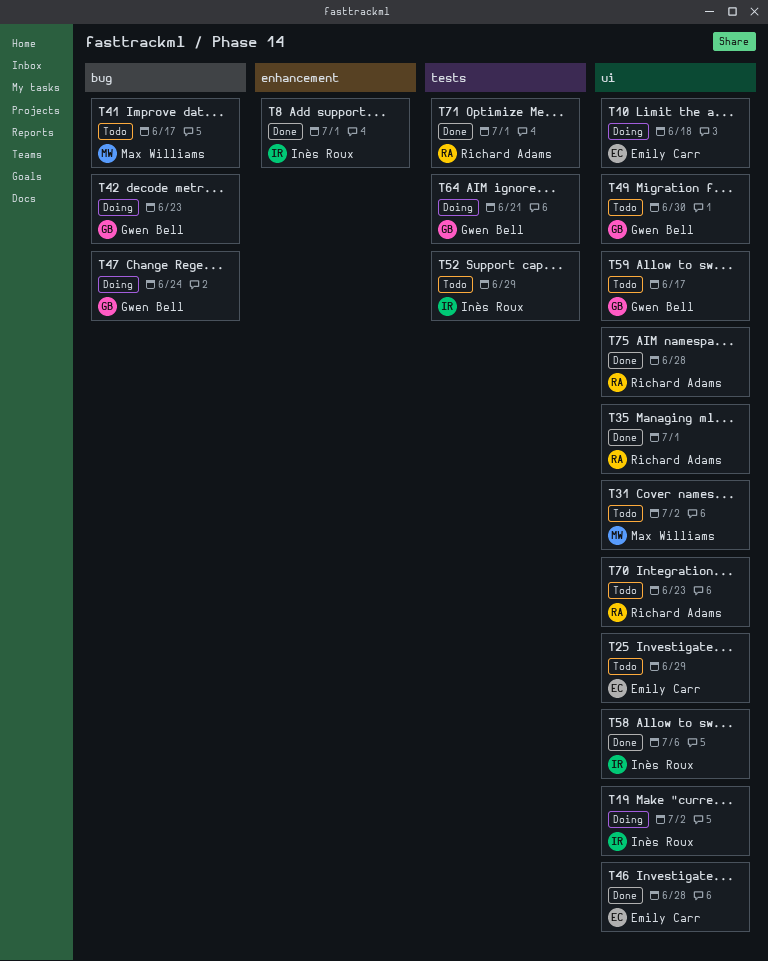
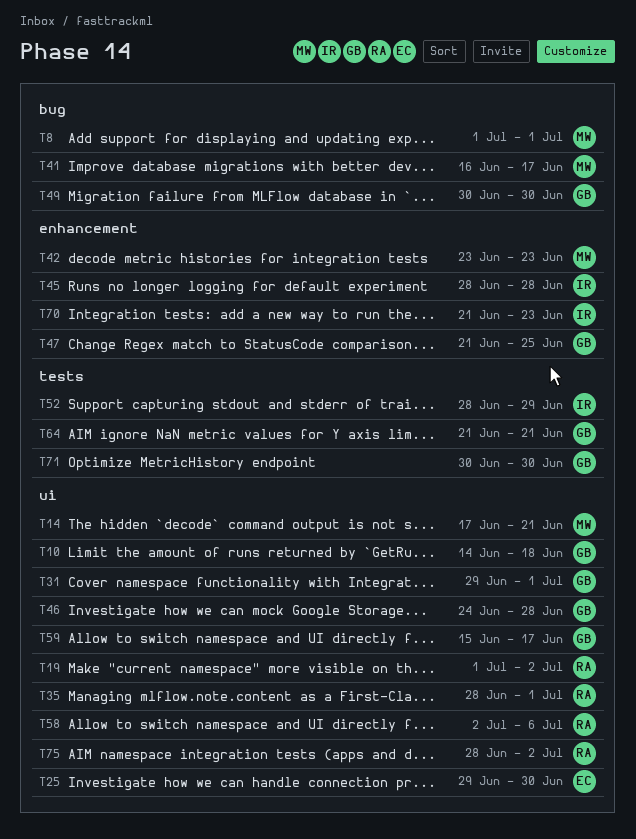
T8, owner: Inès Roux -> Max Williams
T8, label: enhancement -> bug
T10, owner: Emily Carr -> Gwen Bell
T14: none -> present
T19, owner: Inès Roux -> Richard Adams
T25, due: Jun 29 -> Jun 30
T31, owner: Max Williams -> Gwen Bell
T31, due: Jul 2 -> Jul 1
T42, owner: Gwen Bell -> Max Williams
T42, label: bug -> enhancement
T45: none -> present
T46, owner: Emily Carr -> Gwen Bell
T47, label: bug -> enhancement
T47, due: Jun 24 -> Jun 25
T49, label: ui -> bug
T58, owner: Inès Roux -> Richard Adams
T70, owner: Richard Adams -> Inès Roux
T70, label: ui -> enhancement
T71, owner: Richard Adams -> Gwen Bell
T71, due: Jul 1 -> Jun 30
T75, due: Jun 28 -> Jul 2

